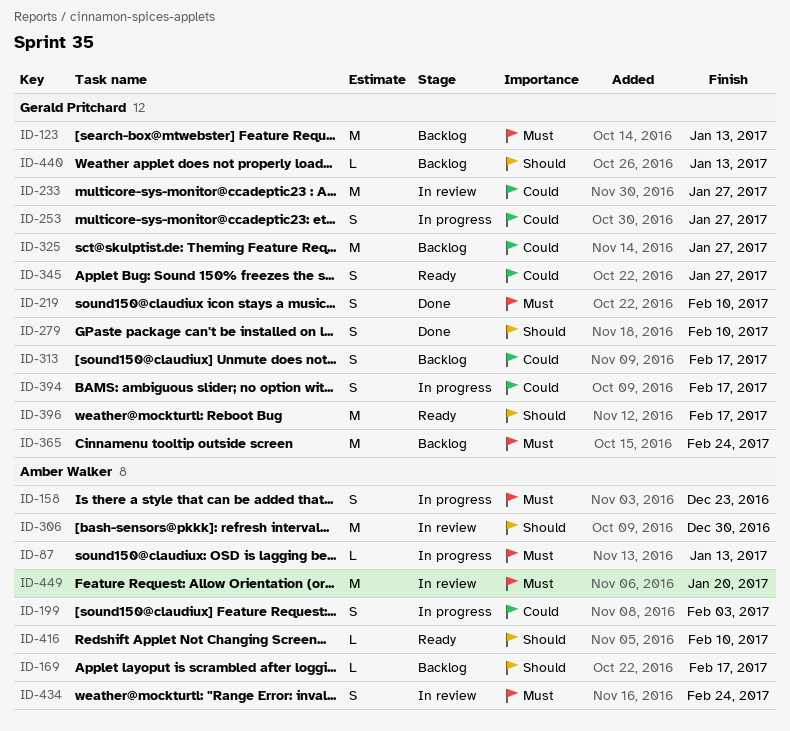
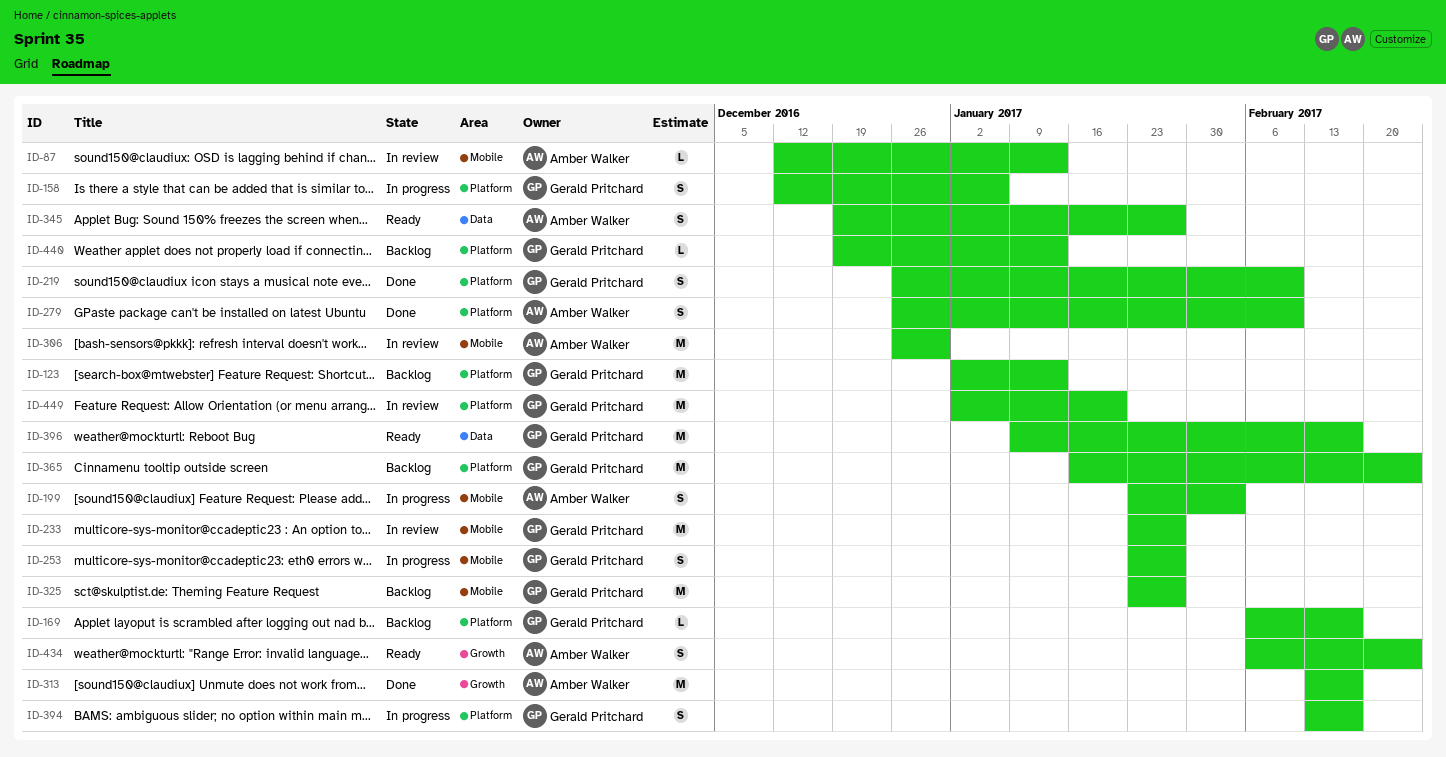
ID-87, status: In progress -> In review
ID-158, owner: Amber Walker -> Gerald Pritchard
ID-158, due: Dec 23 -> Jan 6
ID-169, owner: Amber Walker -> Gerald Pritchard
ID-279, owner: Gerald Pritchard -> Amber Walker
ID-313, status: Backlog -> Done
ID-313, owner: Gerald Pritchard -> Amber Walker
ID-313, estimate: S -> M
ID-345, owner: Gerald Pritchard -> Amber Walker
ID-416: present -> none
ID-434, status: In review -> Ready
ID-449, owner: Amber Walker -> Gerald Pritchard

